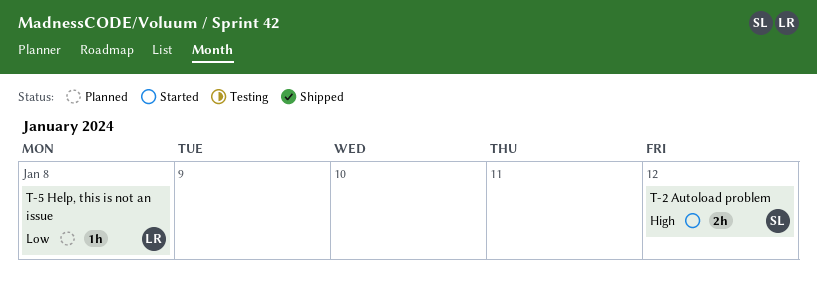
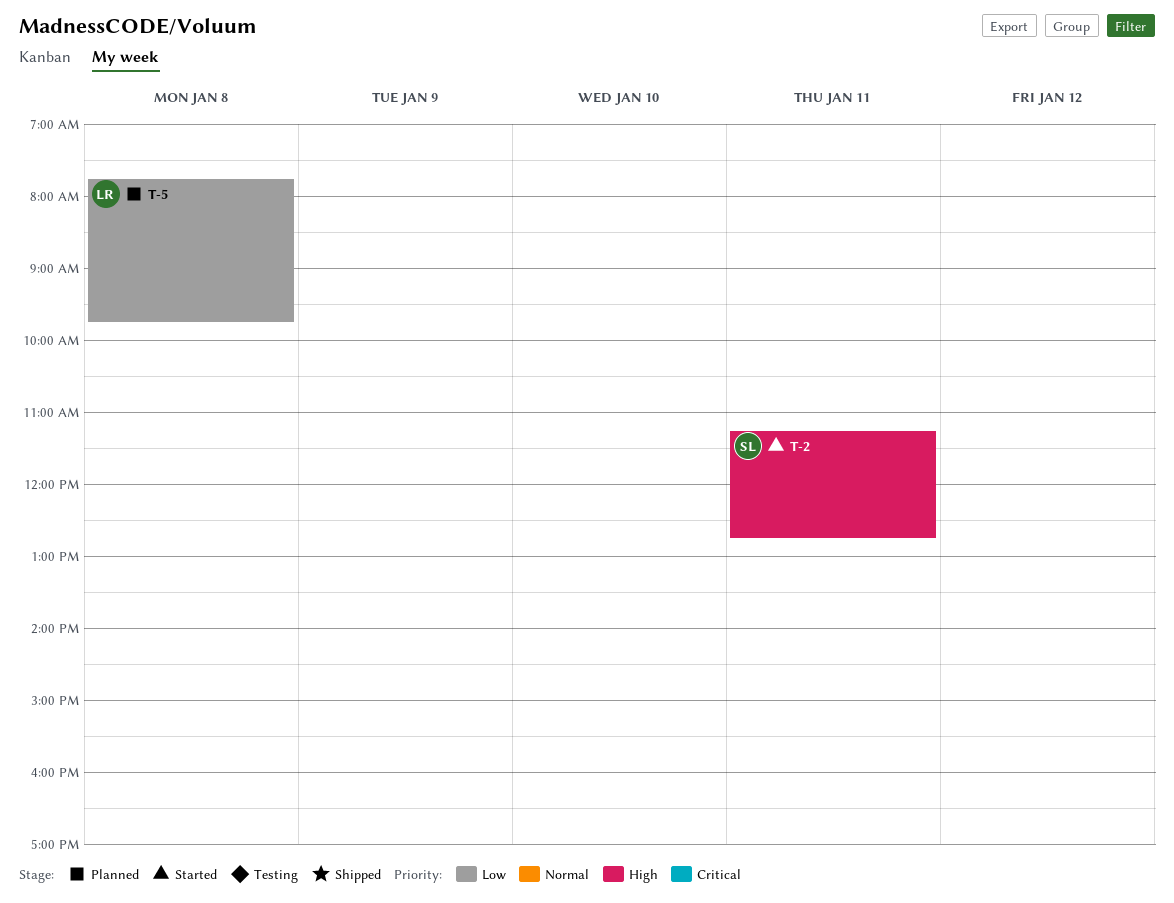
T-2, day: Jan 12 -> Jan 11

